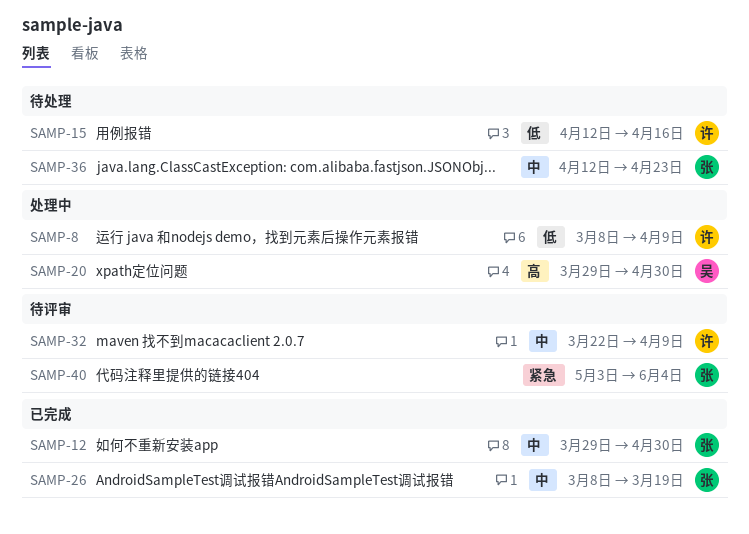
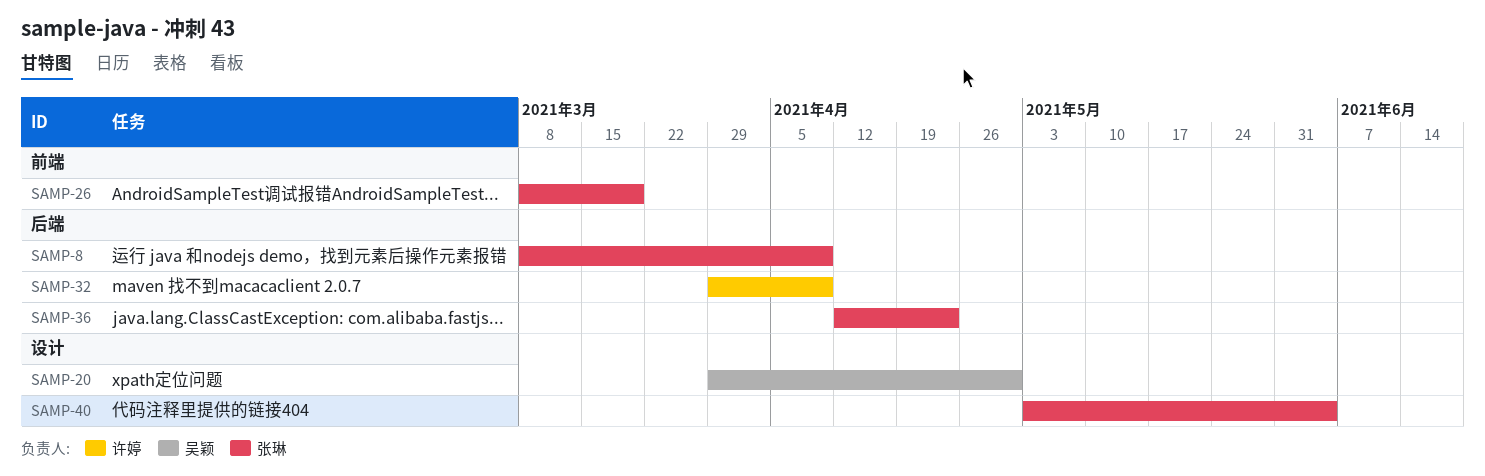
SAMP-8, owner: 许婷 -> 张琳
SAMP-12: present -> none
SAMP-15: present -> none
SAMP-32, start: Mar 22 -> Mar 29

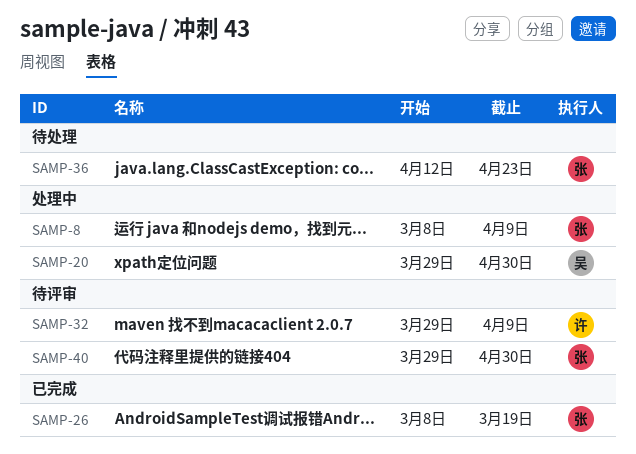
SAMP-40, start: May 3 -> Mar 29
SAMP-40, due: Jun 4 -> Apr 30

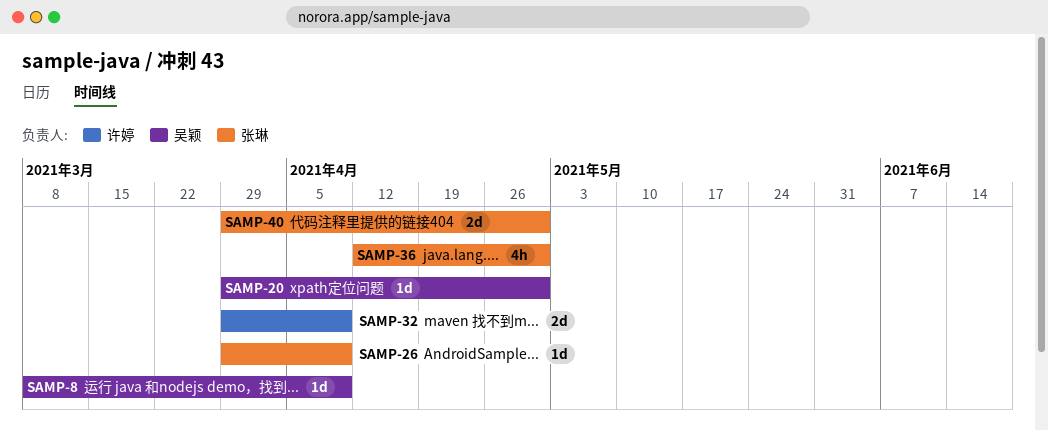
SAMP-8, owner: 张琳 -> 吴颖
SAMP-26, start: Mar 8 -> Mar 29
SAMP-26, due: Mar 19 -> Apr 9
SAMP-36, due: Apr 23 -> Apr 30

